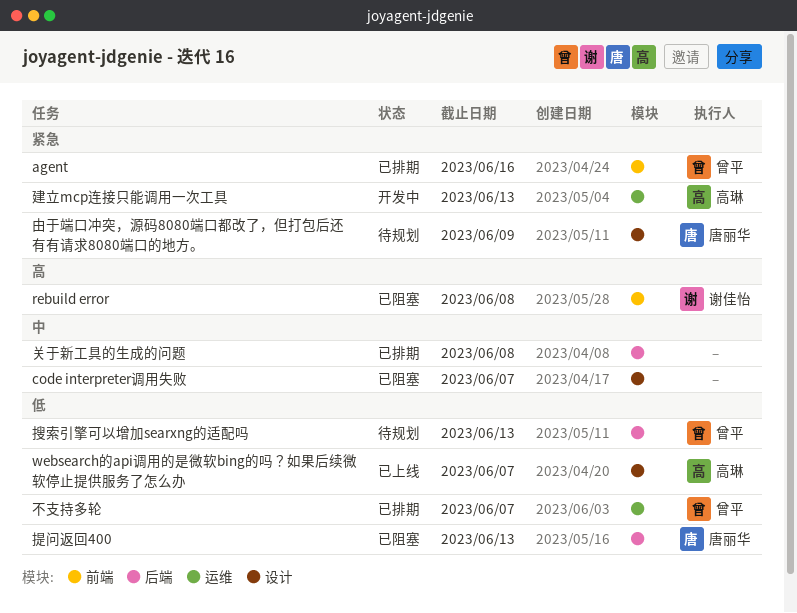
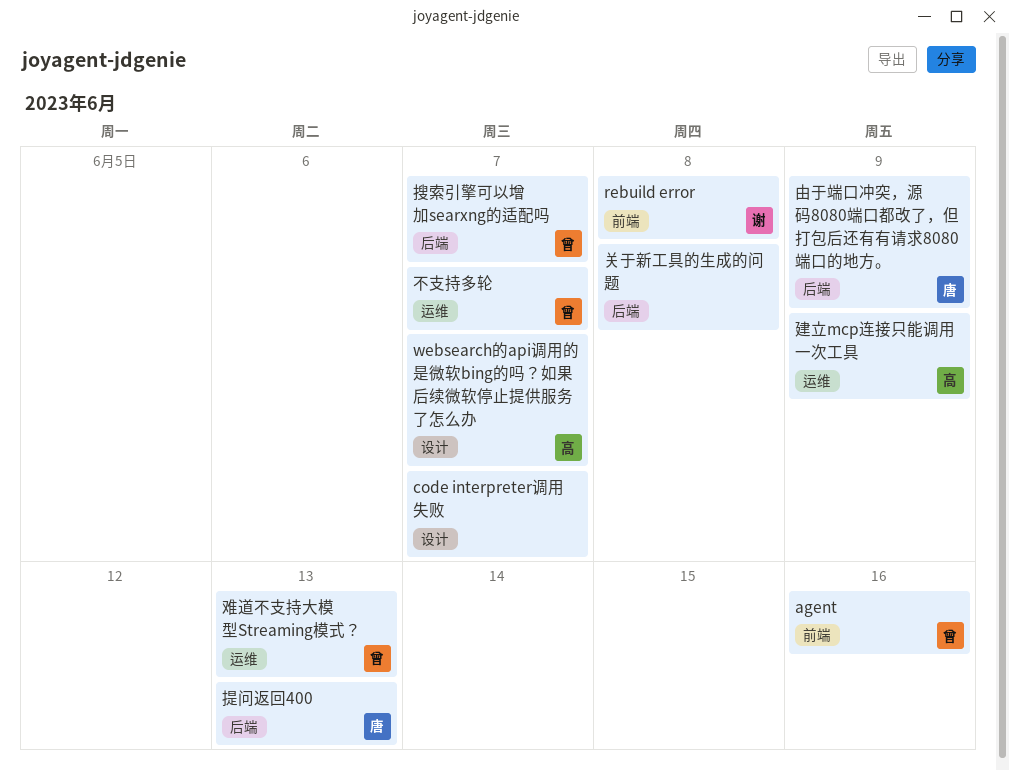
建立mcp连接只能调用一次工具, due: Jun 13 -> Jun 9
搜索引擎可以增加searxng的适配吗, due: Jun 13 -> Jun 7
由于端口冲突，源码8080端口都改了，但打包后还有有请求8080端口的地方。, label: 设计 -> 后端
难道不支持大模型Streaming模式？: none -> present

